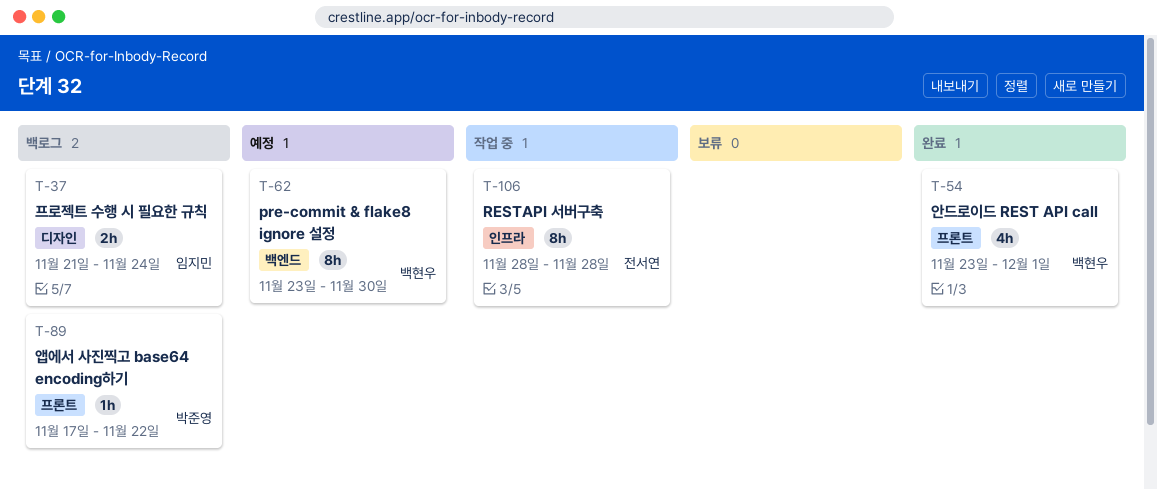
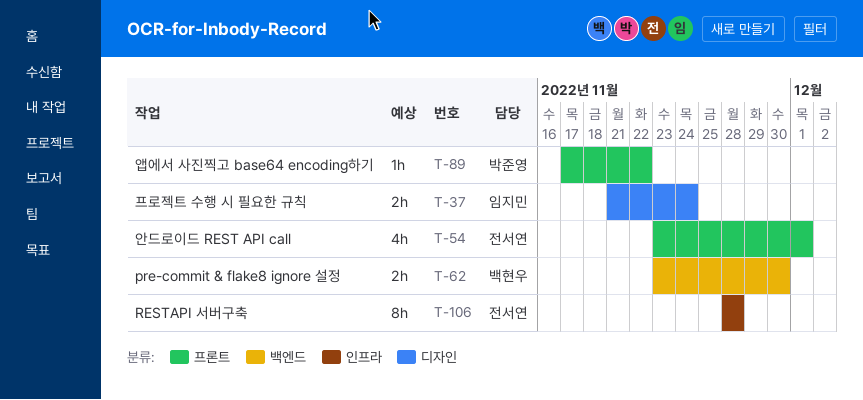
T-54, owner: 백현우 -> 전서연
T-62, estimate: 8h -> 2h

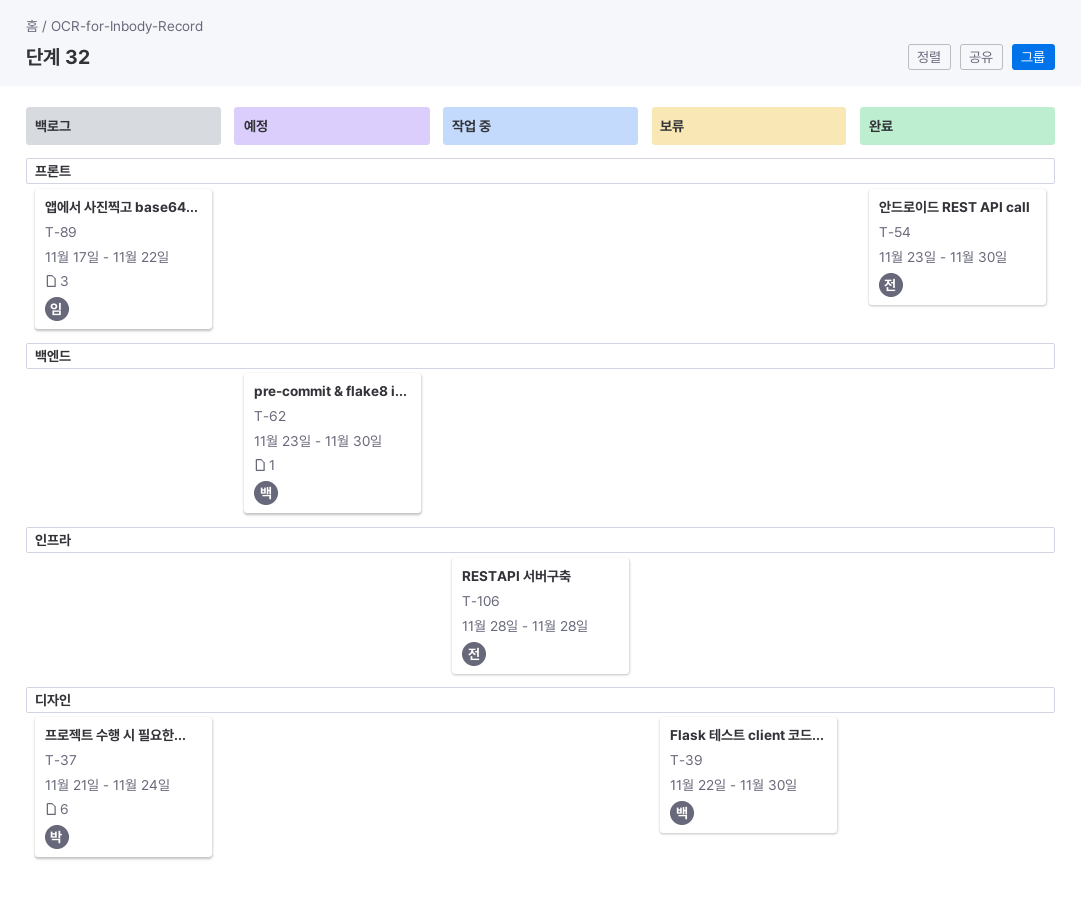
T-37, owner: 임지민 -> 박준영
T-39: none -> present
T-54, due: Dec 1 -> Nov 30
T-89, owner: 박준영 -> 임지민

